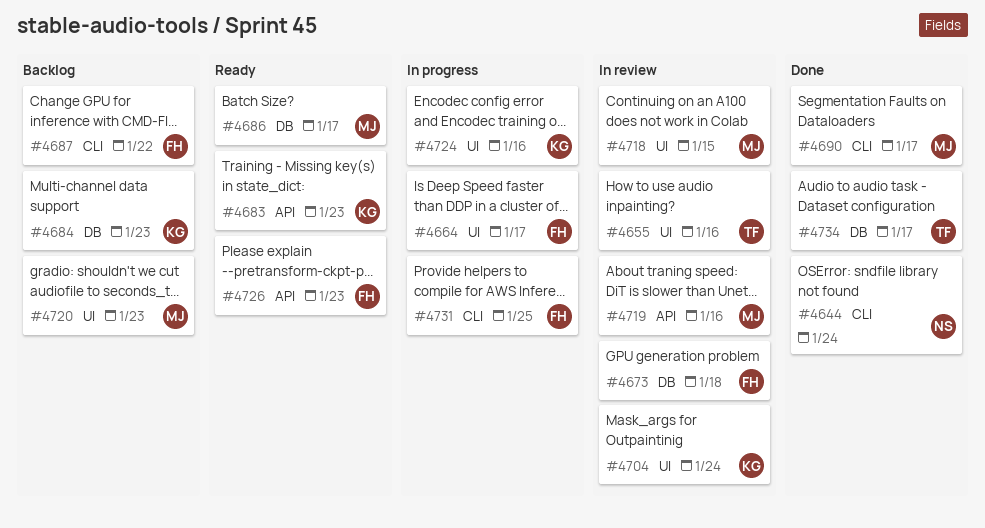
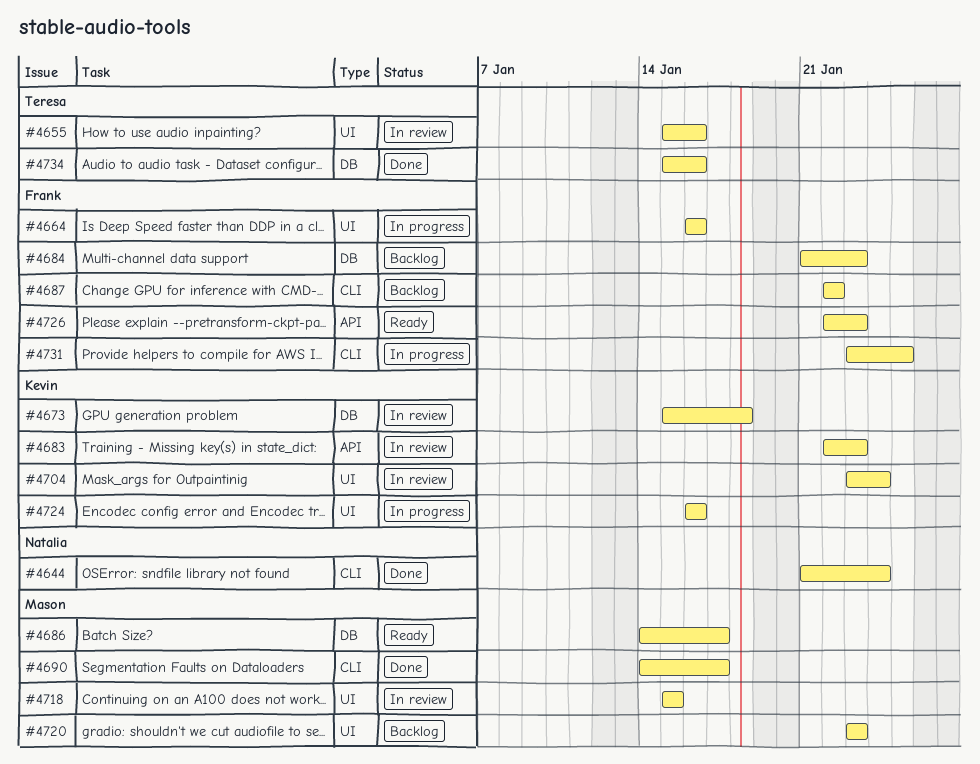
#4664, due: Jan 17 -> Jan 16
#4673, owner: Frank -> Kevin
#4683, status: Ready -> In review
#4684, owner: Kevin -> Frank
#4719: present -> none
#4734, due: Jan 17 -> Jan 16

